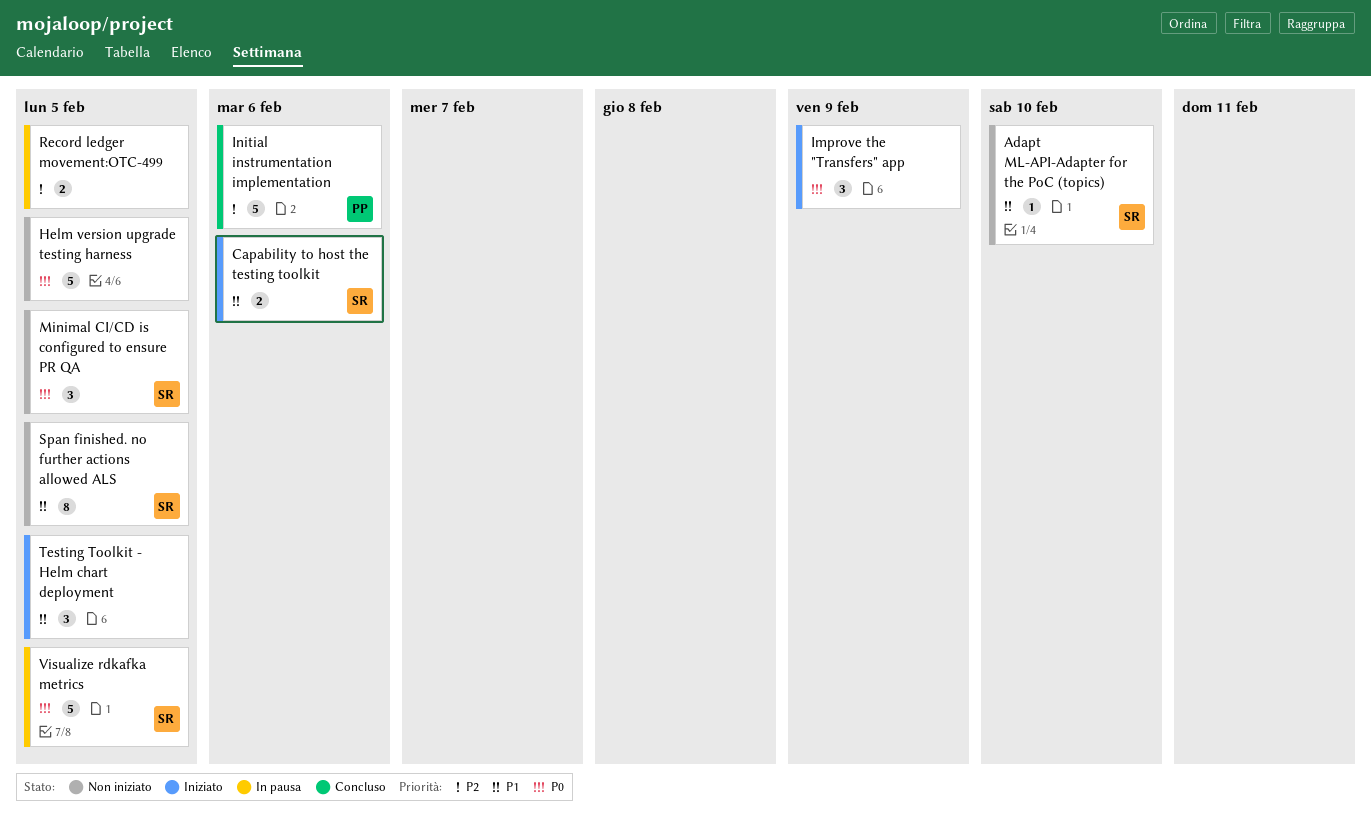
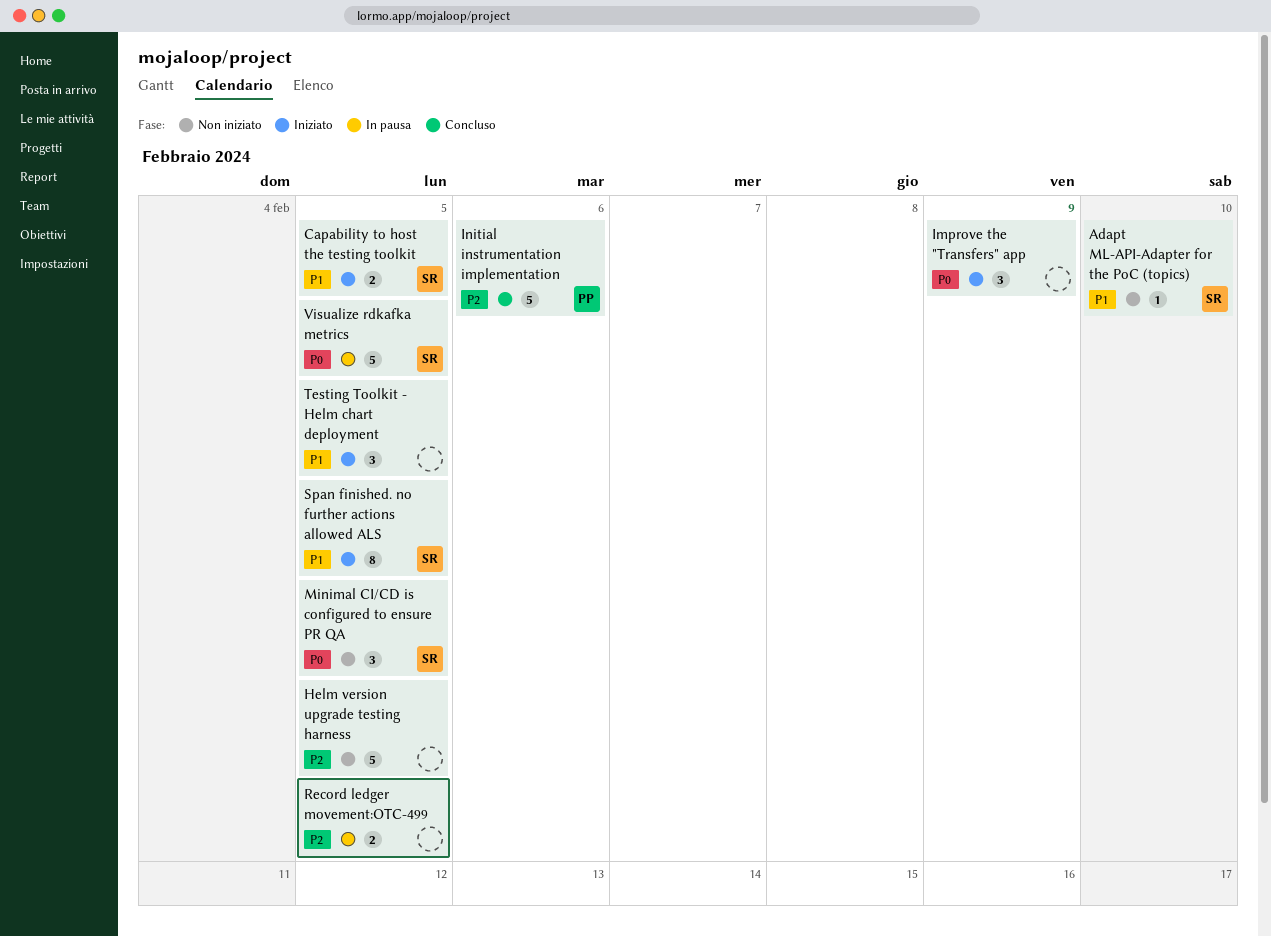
Capability to host the testing toolkit, due: Feb 6 -> Feb 5
Helm version upgrade testing harness, priority: P0 -> P2
Span finished. no further actions allowed ALS, status: Non iniziato -> Iniziato

